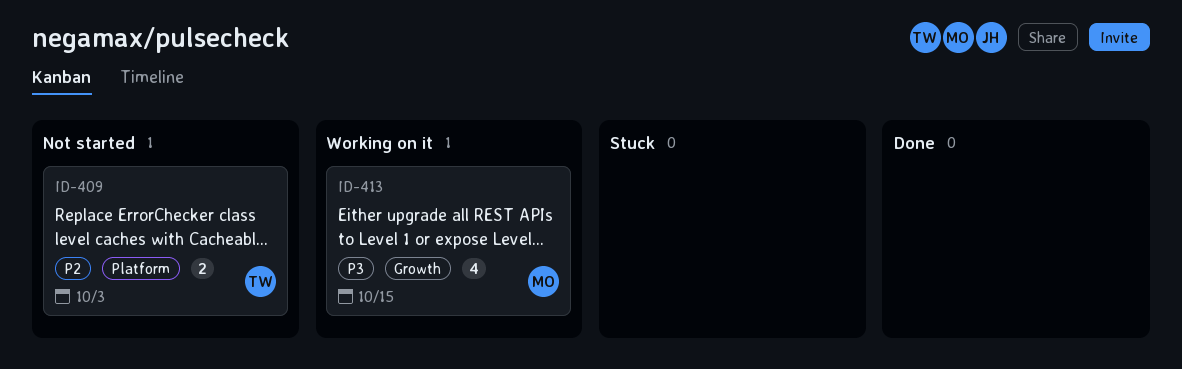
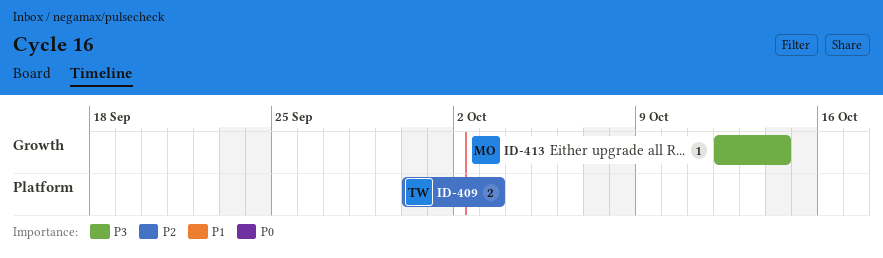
ID-413, estimate: 4 -> 1
ID-413, due: Oct 15 -> Oct 14

